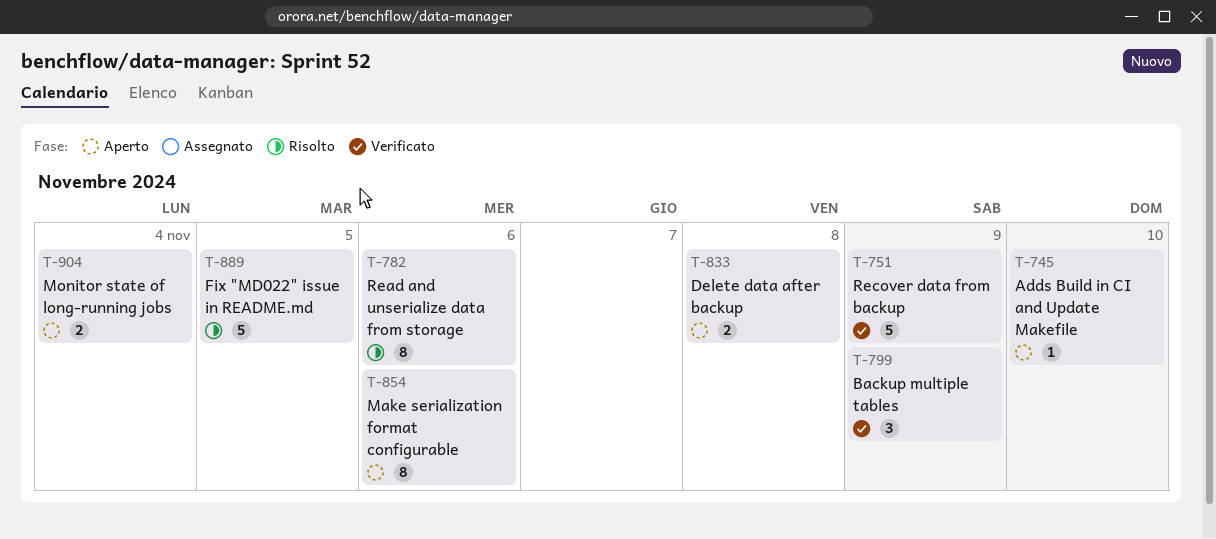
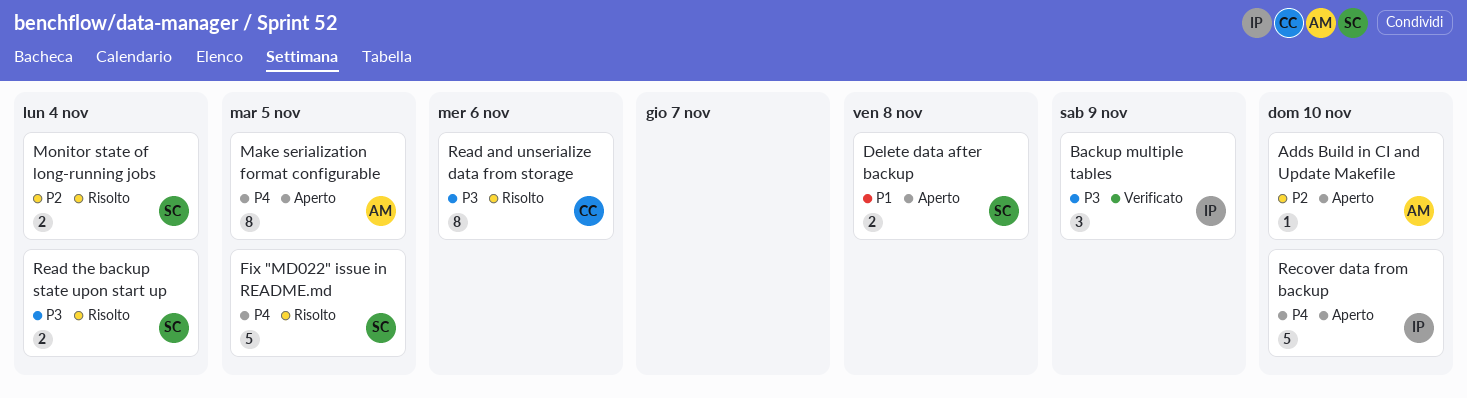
Make serialization format configurable, due: Nov 6 -> Nov 5
Monitor state of long-running jobs, status: Aperto -> Risolto
Read the backup state upon start up: none -> present
Recover data from backup, status: Verificato -> Aperto
Recover data from backup, due: Nov 9 -> Nov 10

